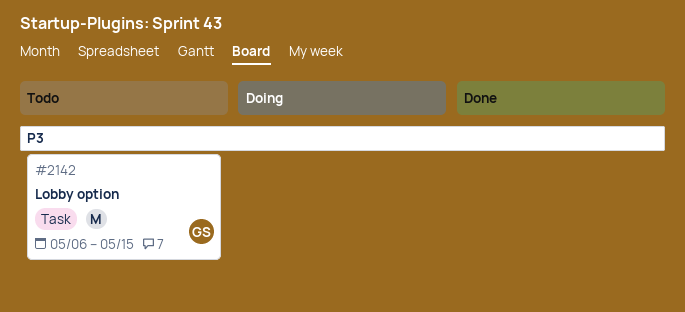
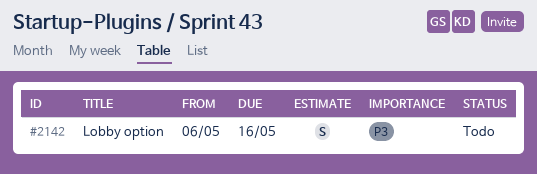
#2142, estimate: M -> S
#2142, due: May 15 -> May 16

